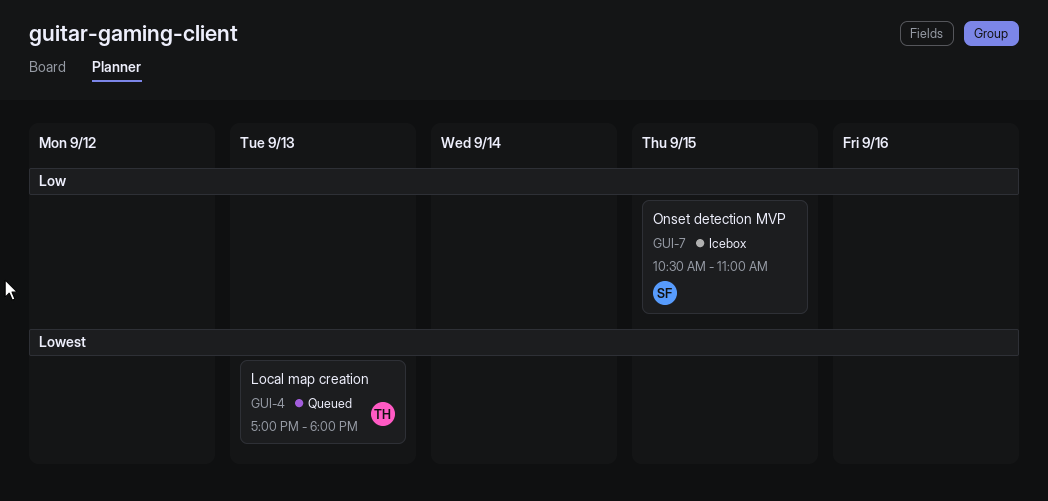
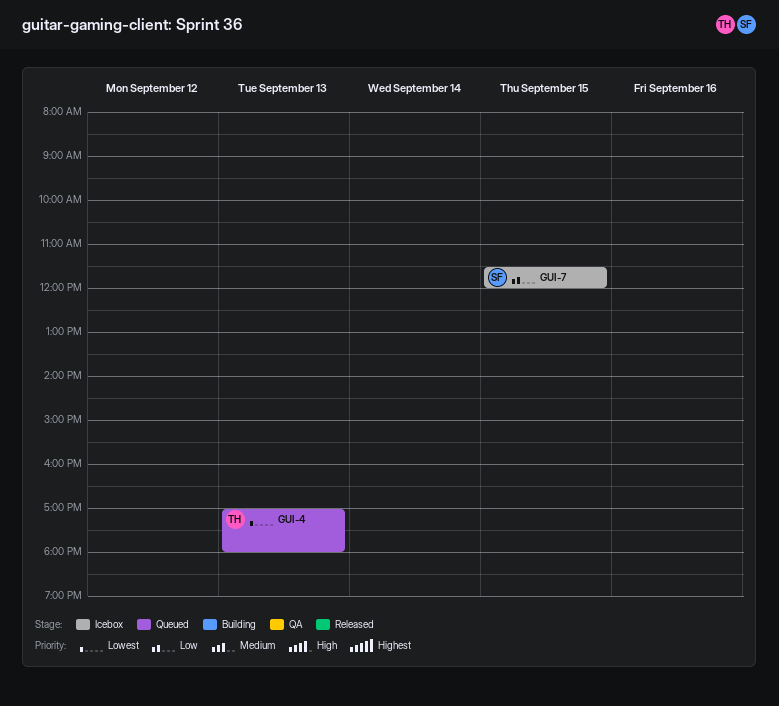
GUI-7, begins: 10:30 -> 11:30
GUI-7, ends: 11:00 -> 12:00

